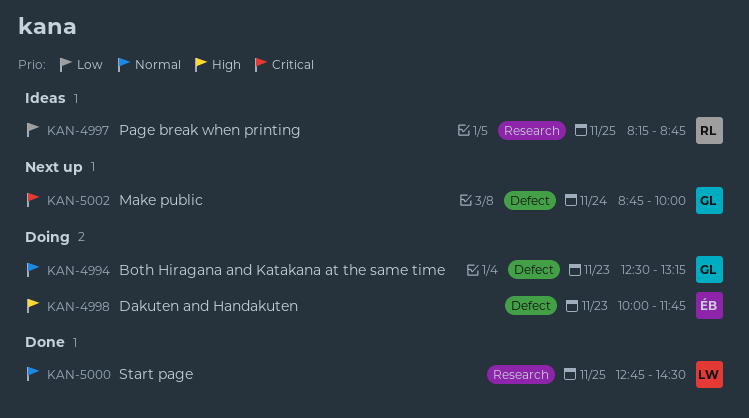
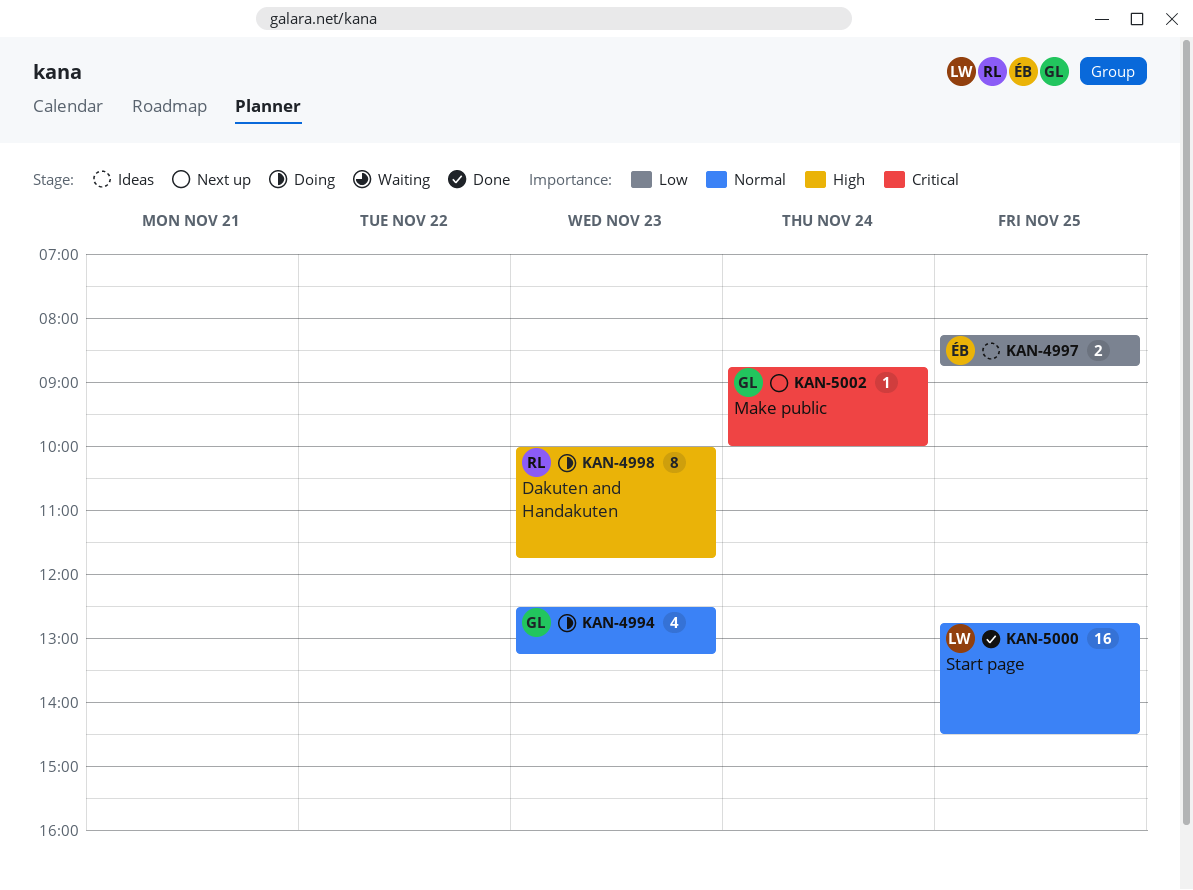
KAN-4997, owner: RL -> ÉB
KAN-4998, owner: ÉB -> RL

